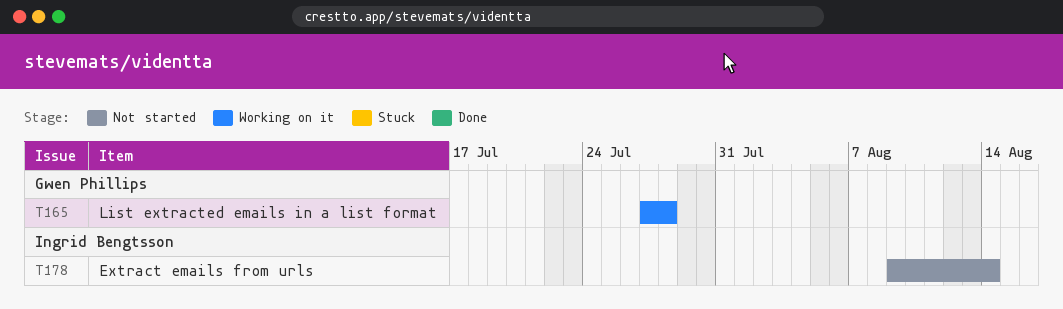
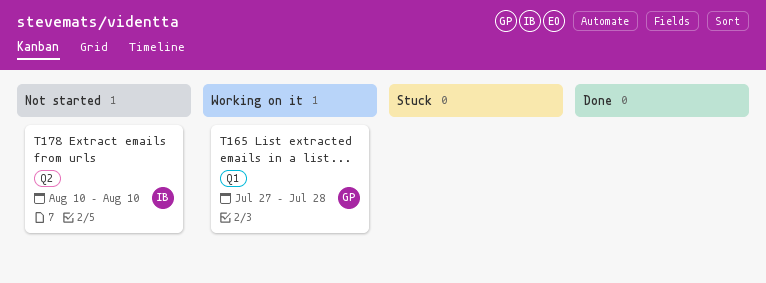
T178, start: Aug 9 -> Aug 10
T178, due: Aug 14 -> Aug 10

